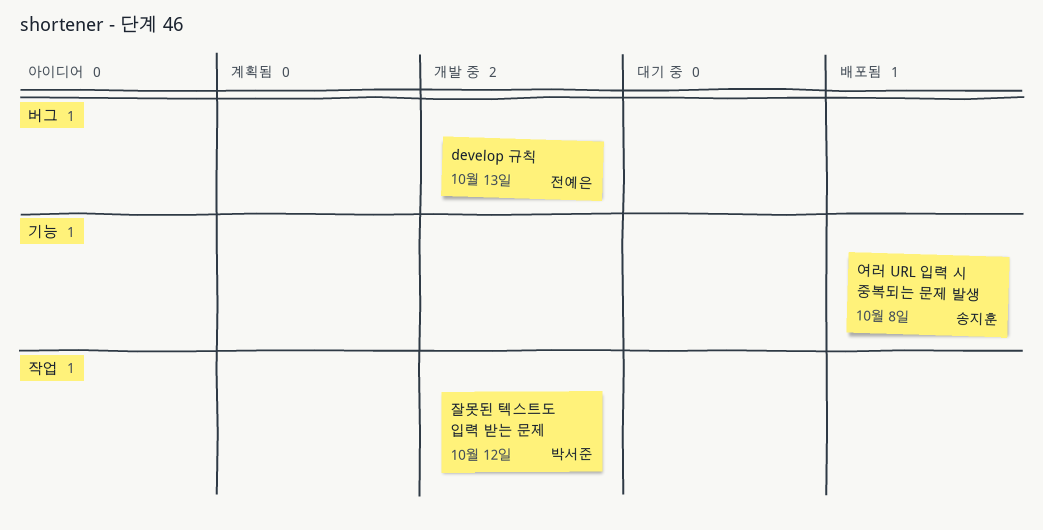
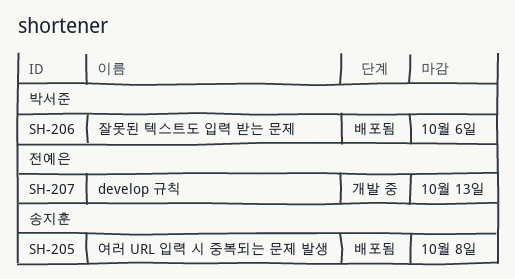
잘못된 텍스트도 입력 받는 문제, status: 개발 중 -> 배포됨
잘못된 텍스트도 입력 받는 문제, due: Oct 12 -> Oct 6

